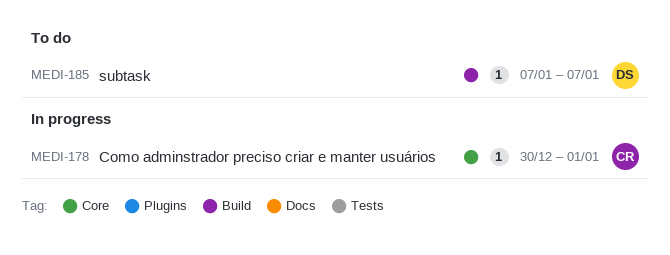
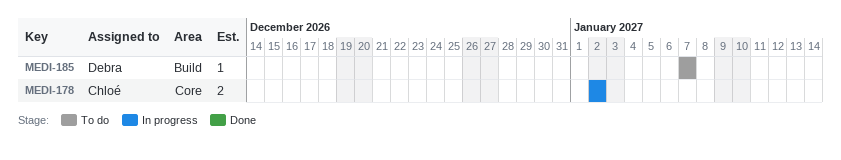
MEDI-178, estimate: 1 -> 2
MEDI-178, start: Dec 30 -> Jan 2
MEDI-178, due: Jan 1 -> Jan 2

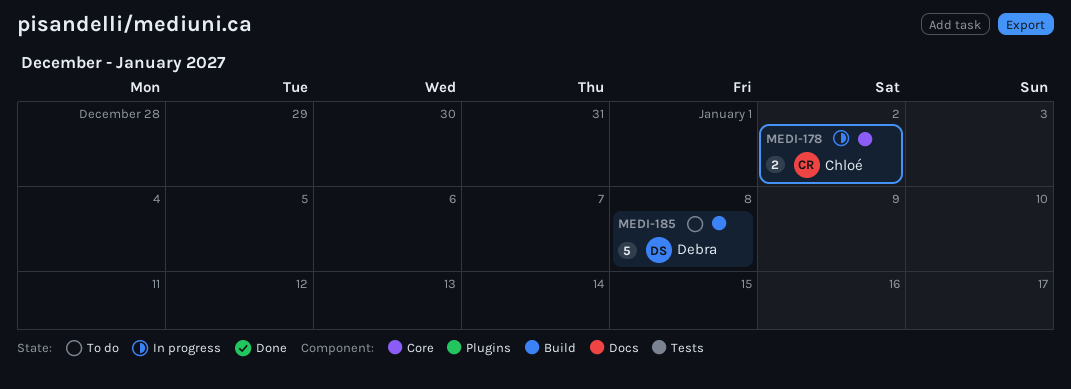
MEDI-185, estimate: 1 -> 5
MEDI-185, due: Jan 7 -> Jan 8

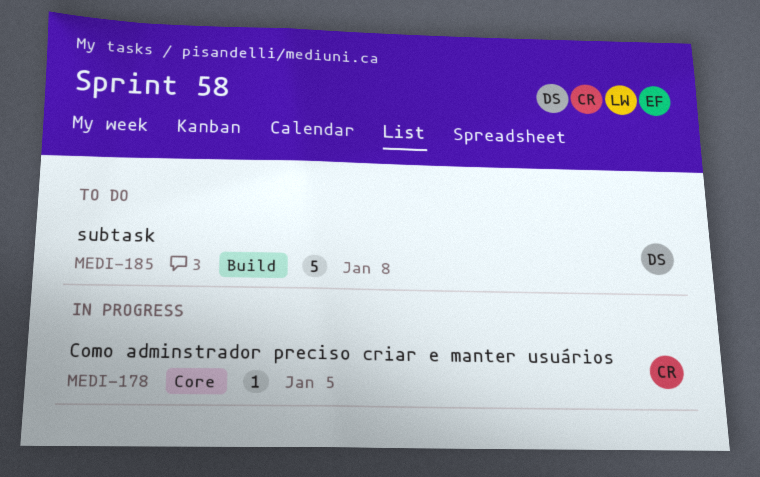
MEDI-178, estimate: 2 -> 1
MEDI-178, due: Jan 2 -> Jan 5

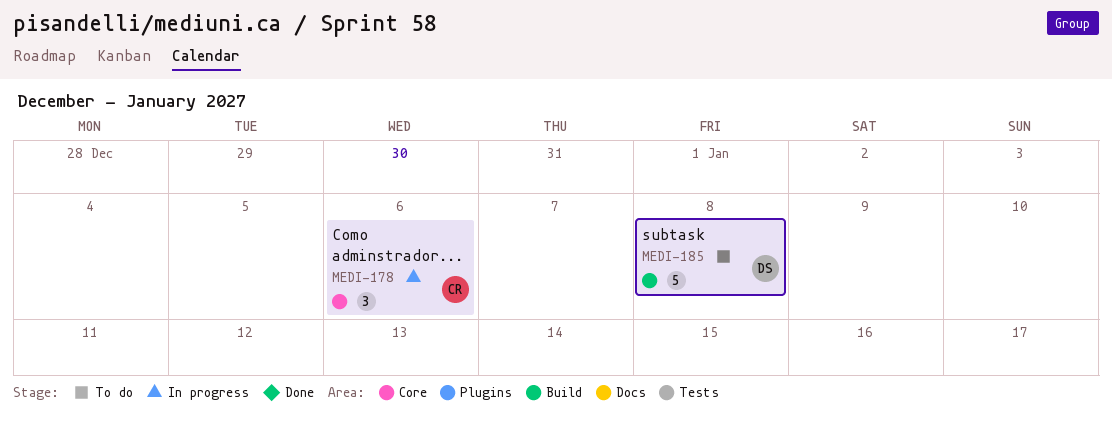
MEDI-178, estimate: 1 -> 3
MEDI-178, due: Jan 5 -> Jan 6

